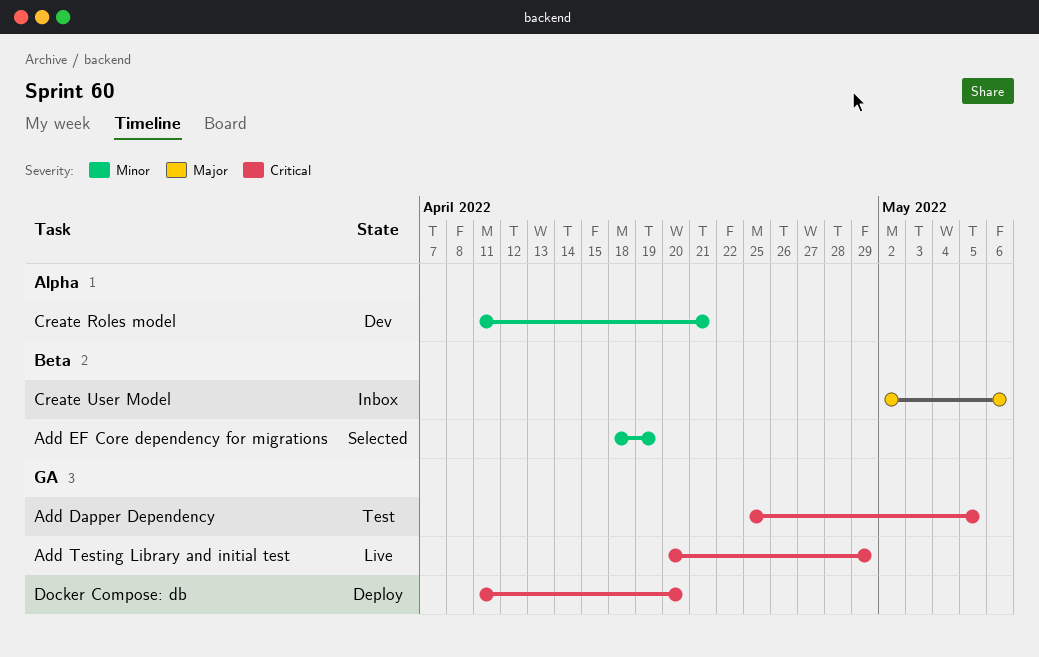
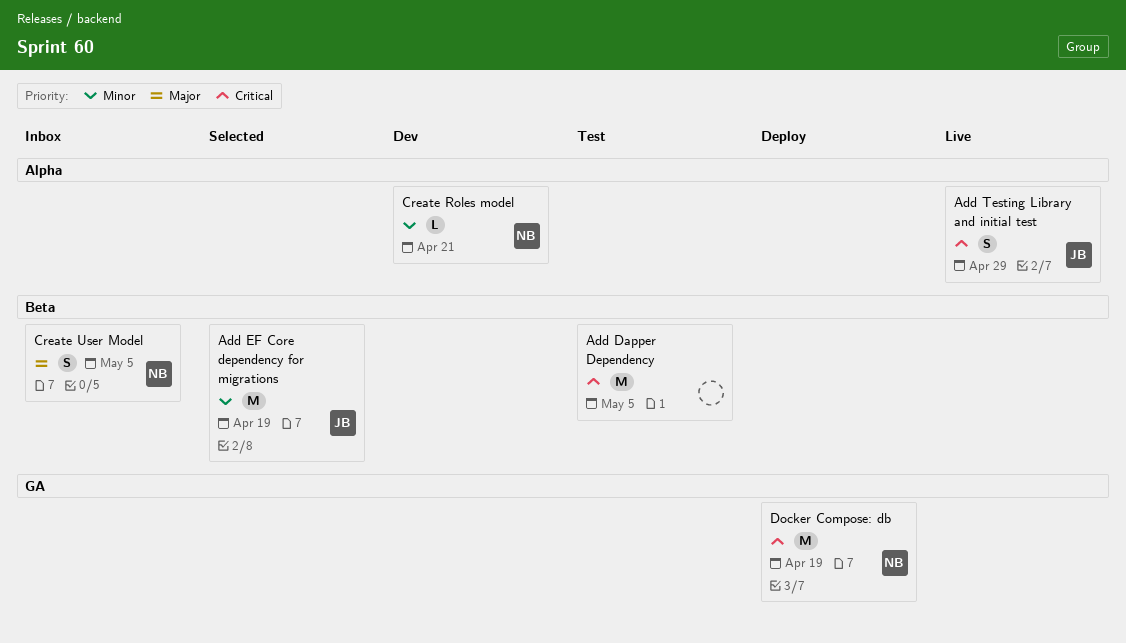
Add Dapper Dependency, label: GA -> Beta
Add Testing Library and initial test, label: GA -> Alpha
Create User Model, due: May 6 -> May 5
Docker Compose: db, due: Apr 20 -> Apr 19

